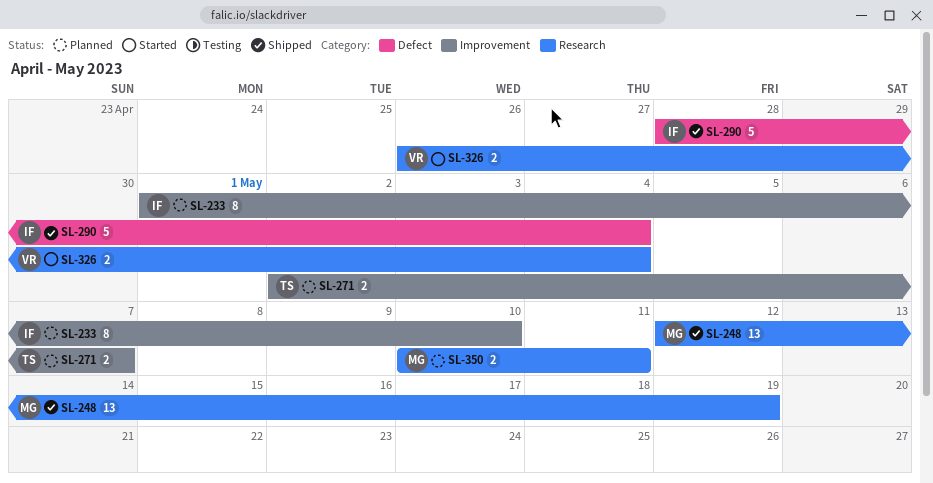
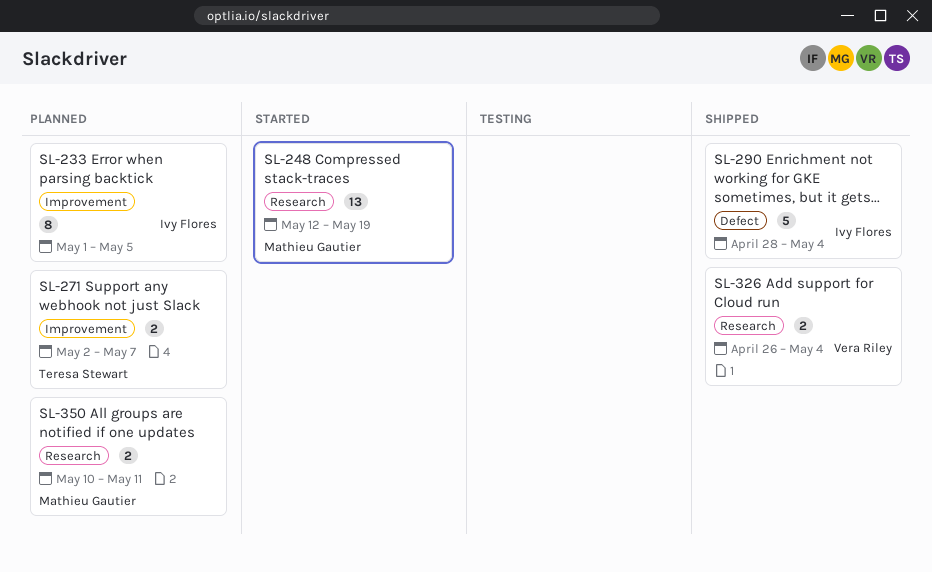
SL-233, due: May 10 -> May 5
SL-248, status: Shipped -> Started
SL-326, status: Started -> Shipped

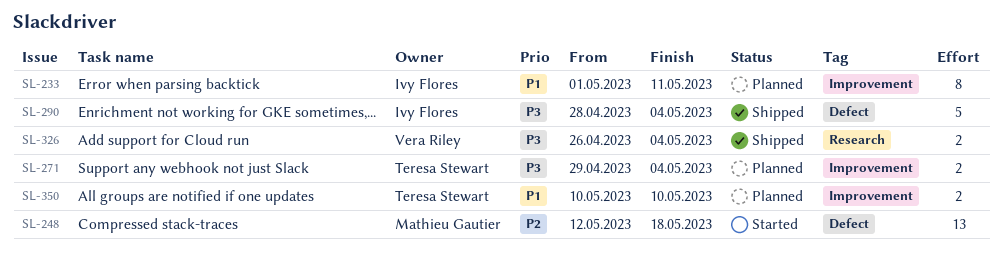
SL-233, due: May 5 -> May 11
SL-248, label: Research -> Defect
SL-248, due: May 19 -> May 18
SL-271, start: May 2 -> Apr 29
SL-271, due: May 7 -> May 4
SL-350, owner: Mathieu Gautier -> Teresa Stewart
SL-350, label: Research -> Improvement
SL-350, due: May 11 -> May 10

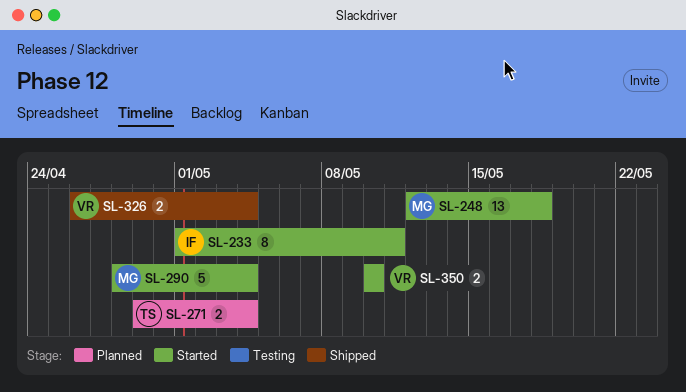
SL-233, status: Planned -> Started
SL-290, status: Shipped -> Started
SL-290, owner: Ivy Flores -> Mathieu Gautier
SL-350, status: Planned -> Started
SL-350, owner: Teresa Stewart -> Vera Riley

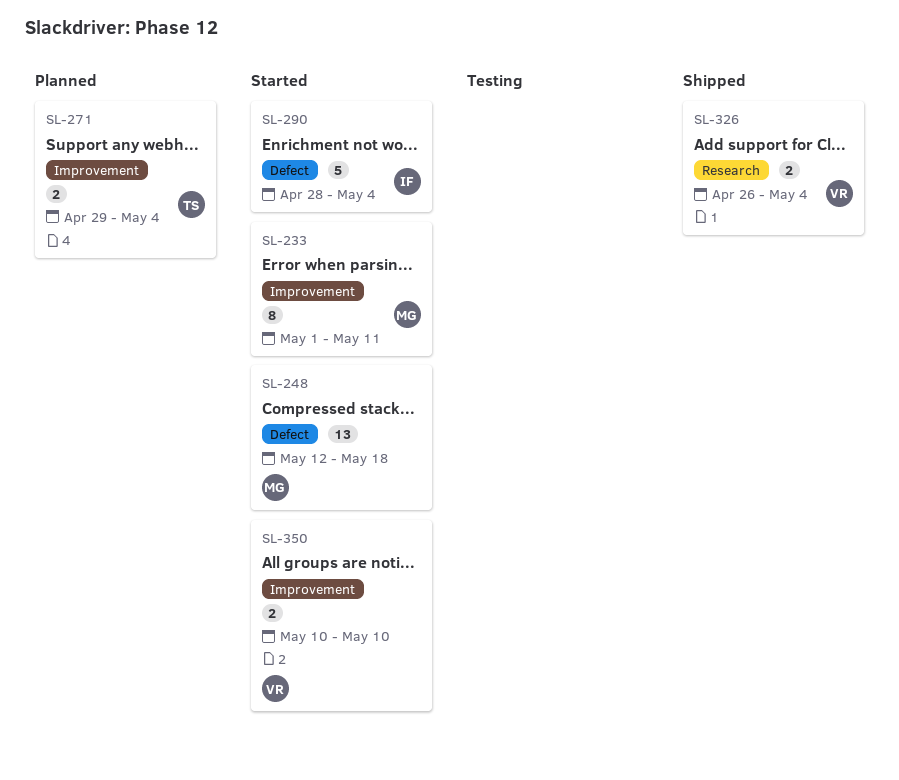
SL-233, owner: IF -> MG
SL-290, owner: MG -> IF

